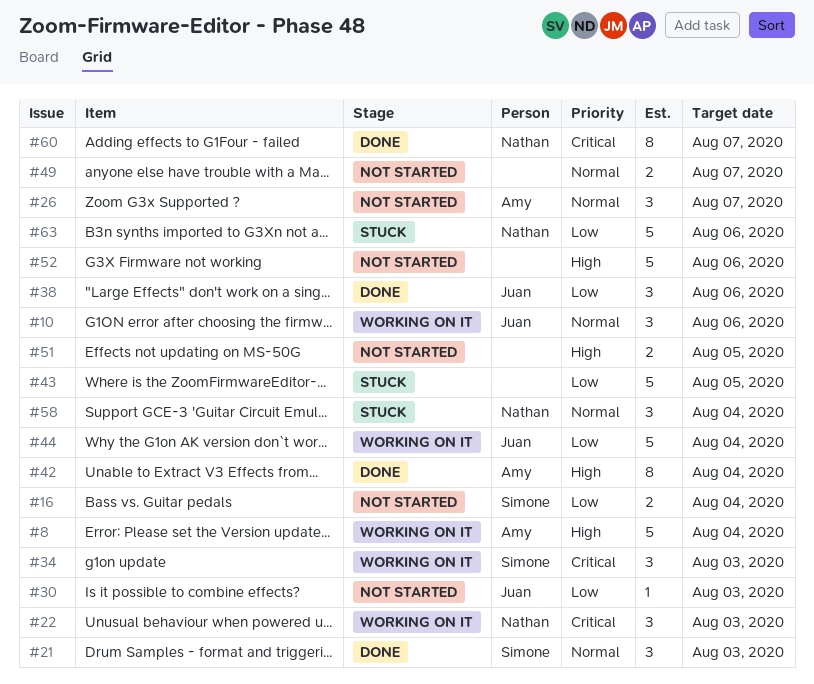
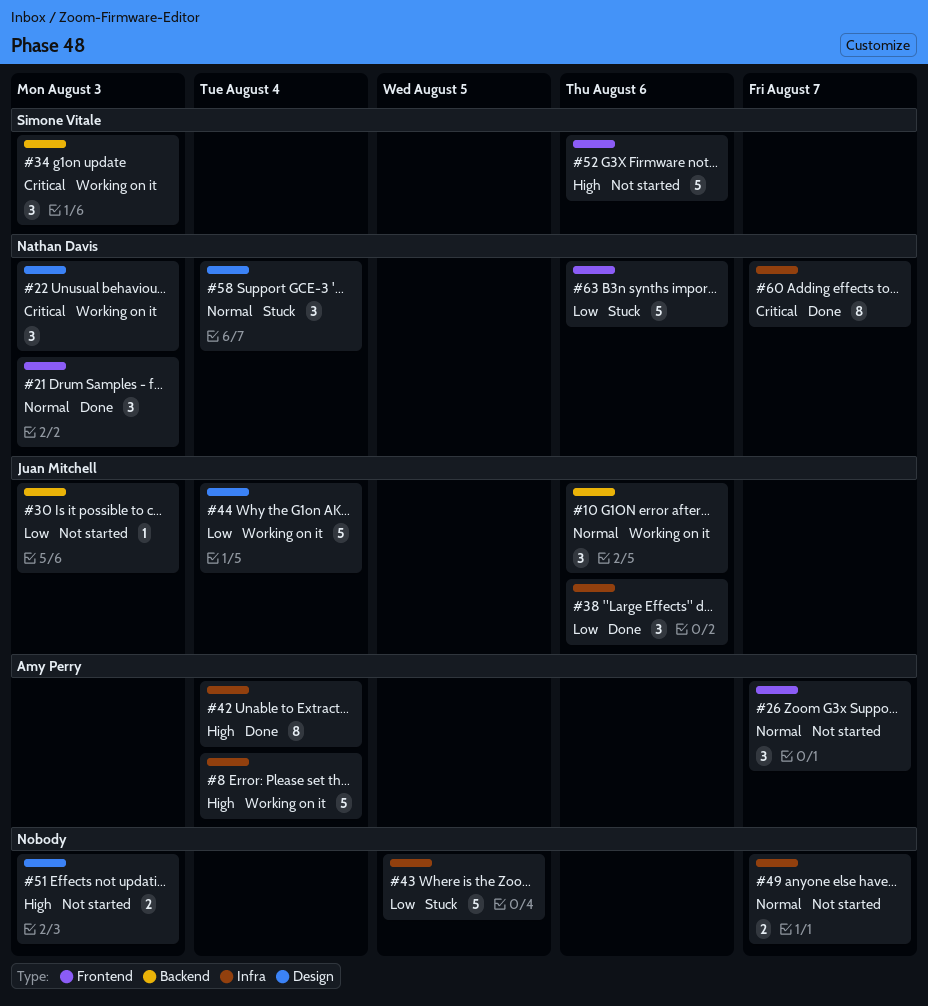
#16: present -> none
#21, owner: Simone Vitale -> Nathan Davis
#51, due: Aug 5 -> Aug 3
#52, owner: none -> Simone Vitale

